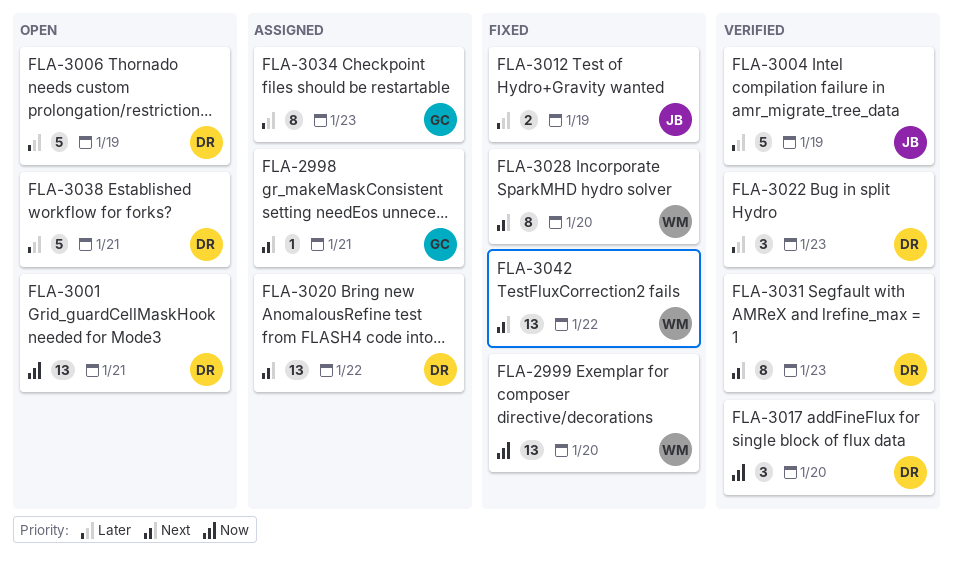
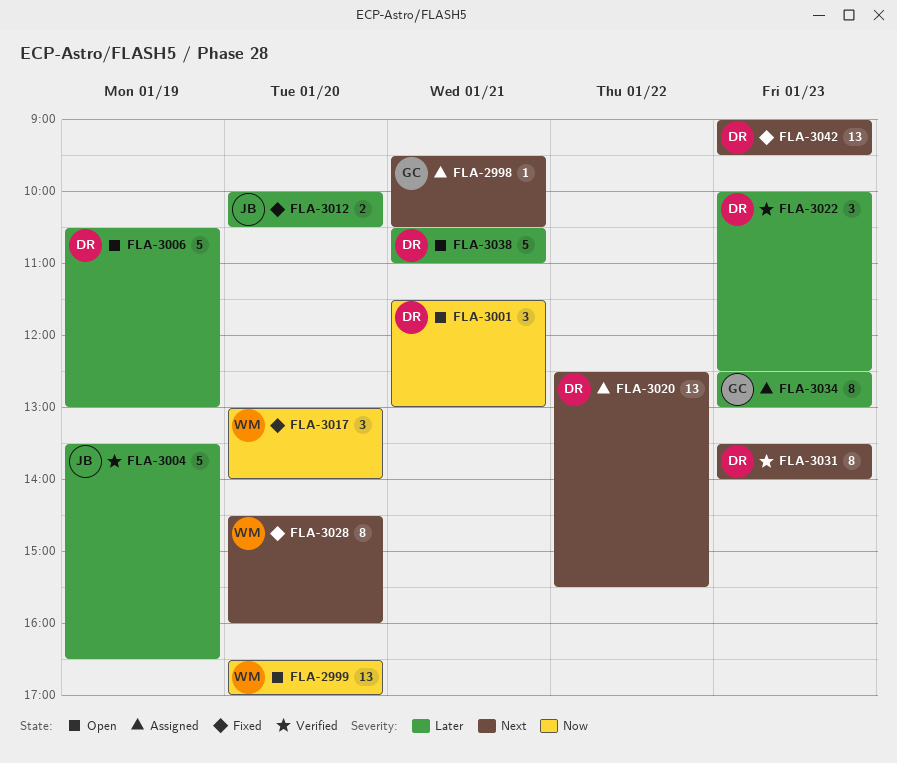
FLA-2999, status: Fixed -> Open
FLA-3001, estimate: 13 -> 3
FLA-3012, day: Jan 19 -> Jan 20
FLA-3017, status: Verified -> Fixed
FLA-3017, owner: DR -> WM
FLA-3042, owner: WM -> DR
FLA-3042, day: Jan 22 -> Jan 23

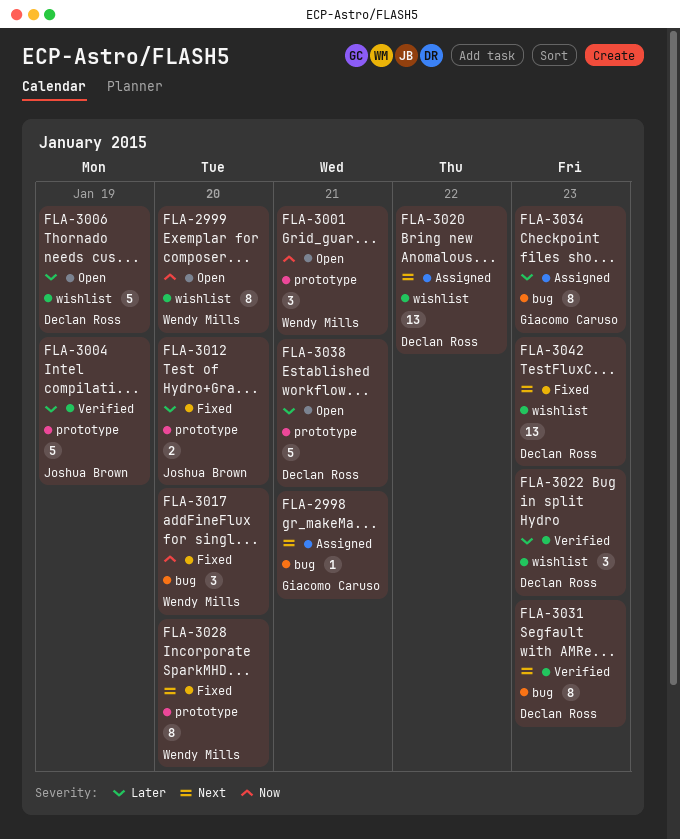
FLA-2999, estimate: 13 -> 8
FLA-3001, owner: Declan Ross -> Wendy Mills

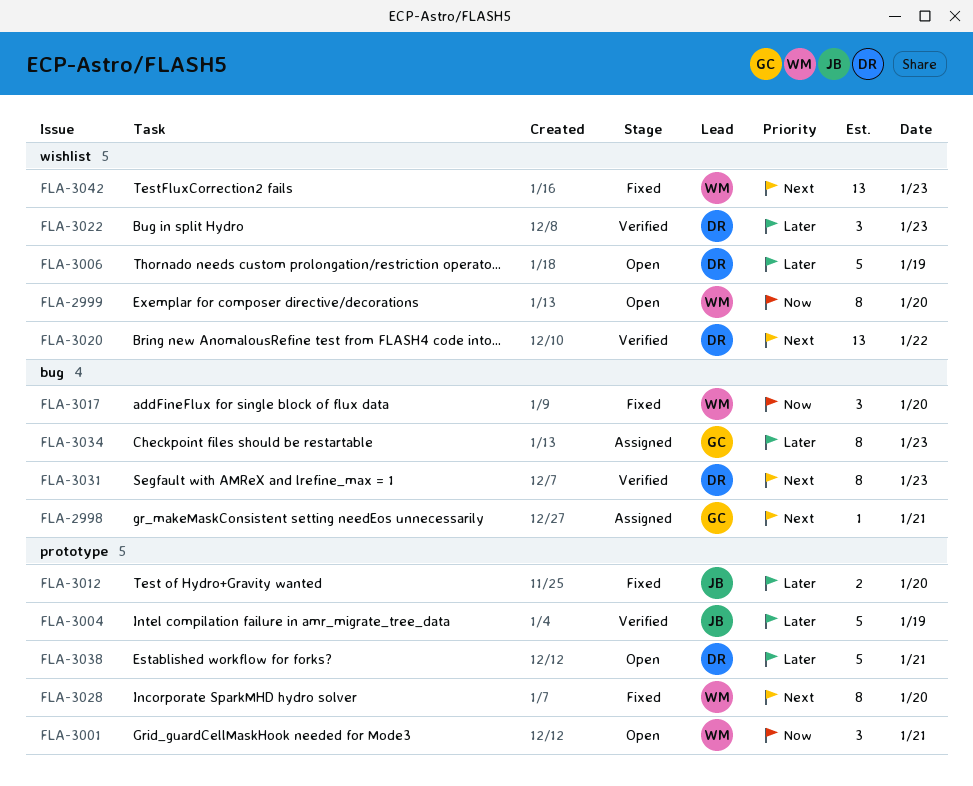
FLA-3020, status: Assigned -> Verified
FLA-3042, owner: Declan Ross -> Wendy Mills

